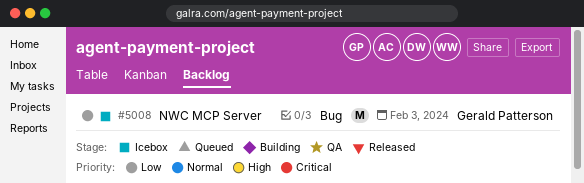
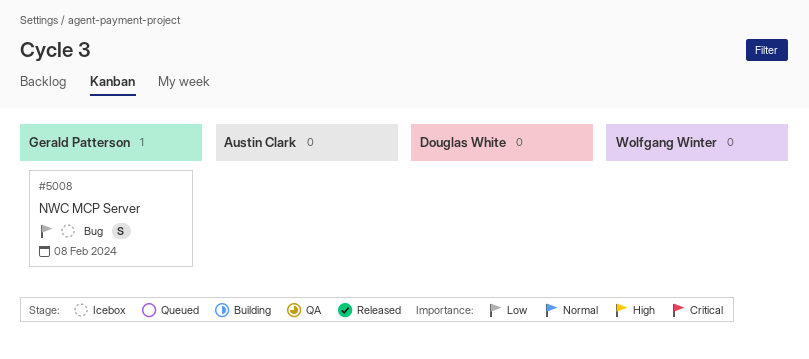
#5008, estimate: M -> S
#5008, due: Feb 3 -> Feb 8

